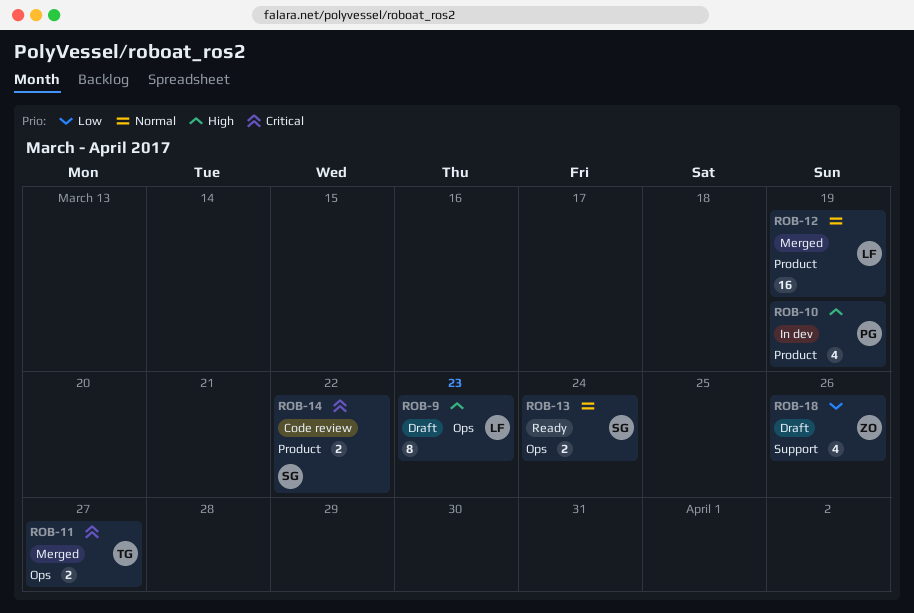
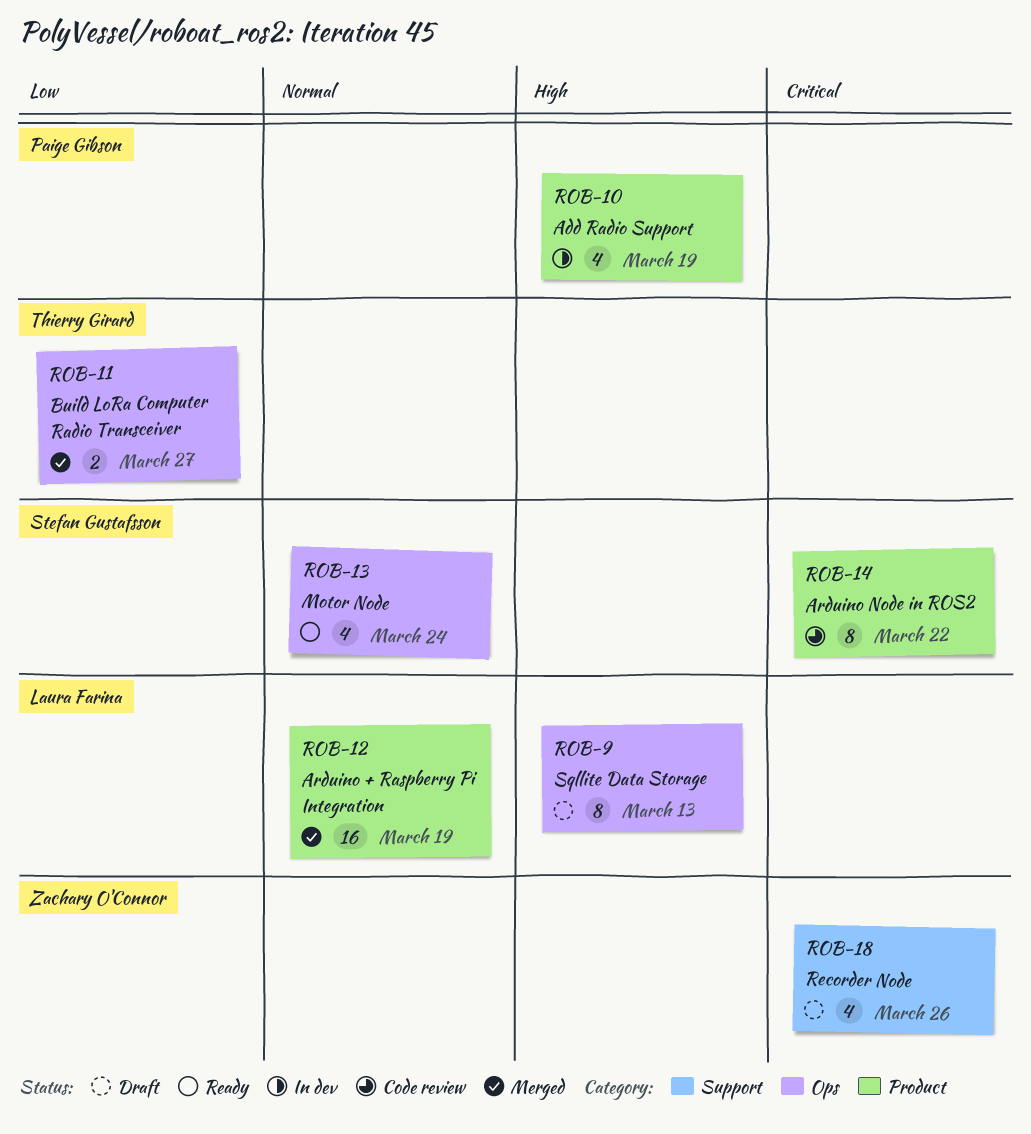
ROB-9, due: Mar 23 -> Mar 13
ROB-11, priority: Critical -> Low
ROB-13, estimate: 2 -> 4
ROB-14, estimate: 2 -> 8
ROB-18, priority: Low -> Critical

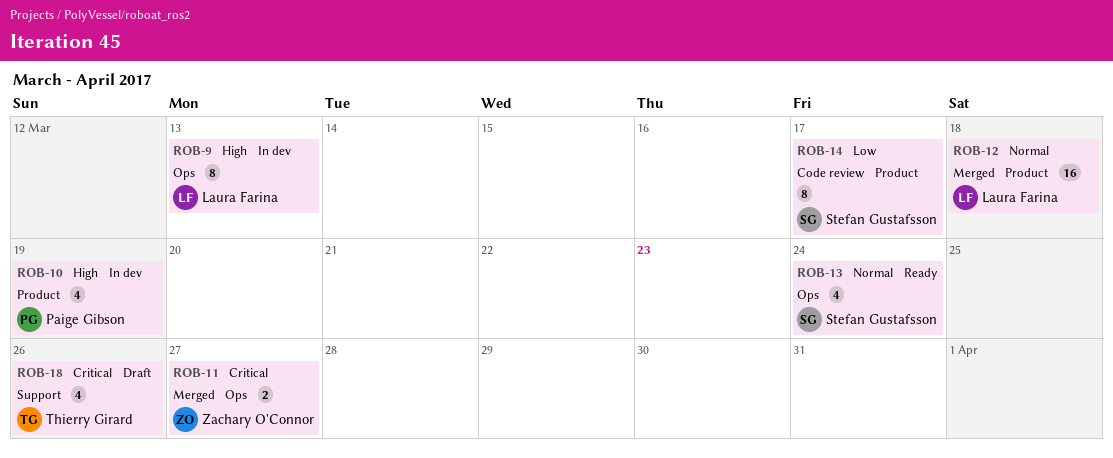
ROB-9, status: Draft -> In dev
ROB-11, owner: Thierry Girard -> Zachary O'Connor
ROB-11, priority: Low -> Critical
ROB-12, due: Mar 19 -> Mar 18
ROB-14, priority: Critical -> Low
ROB-14, due: Mar 22 -> Mar 17
ROB-18, owner: Zachary O'Connor -> Thierry Girard

